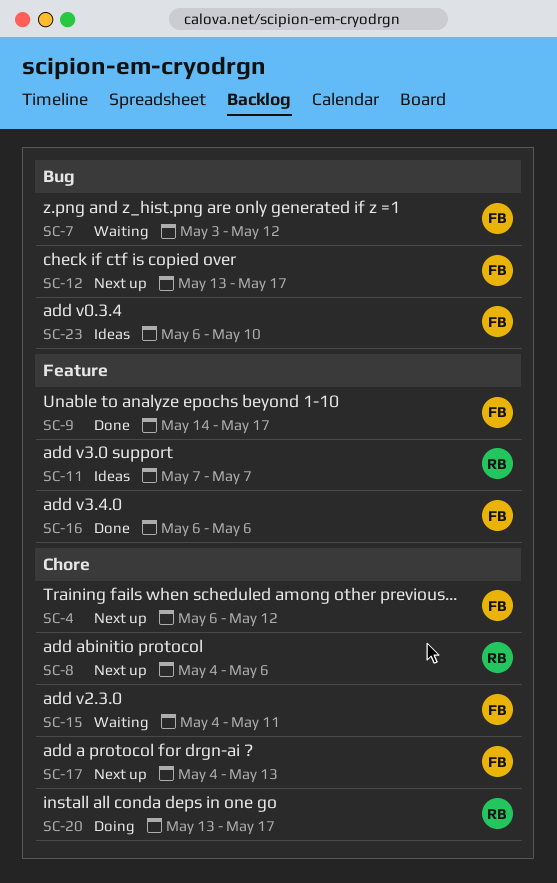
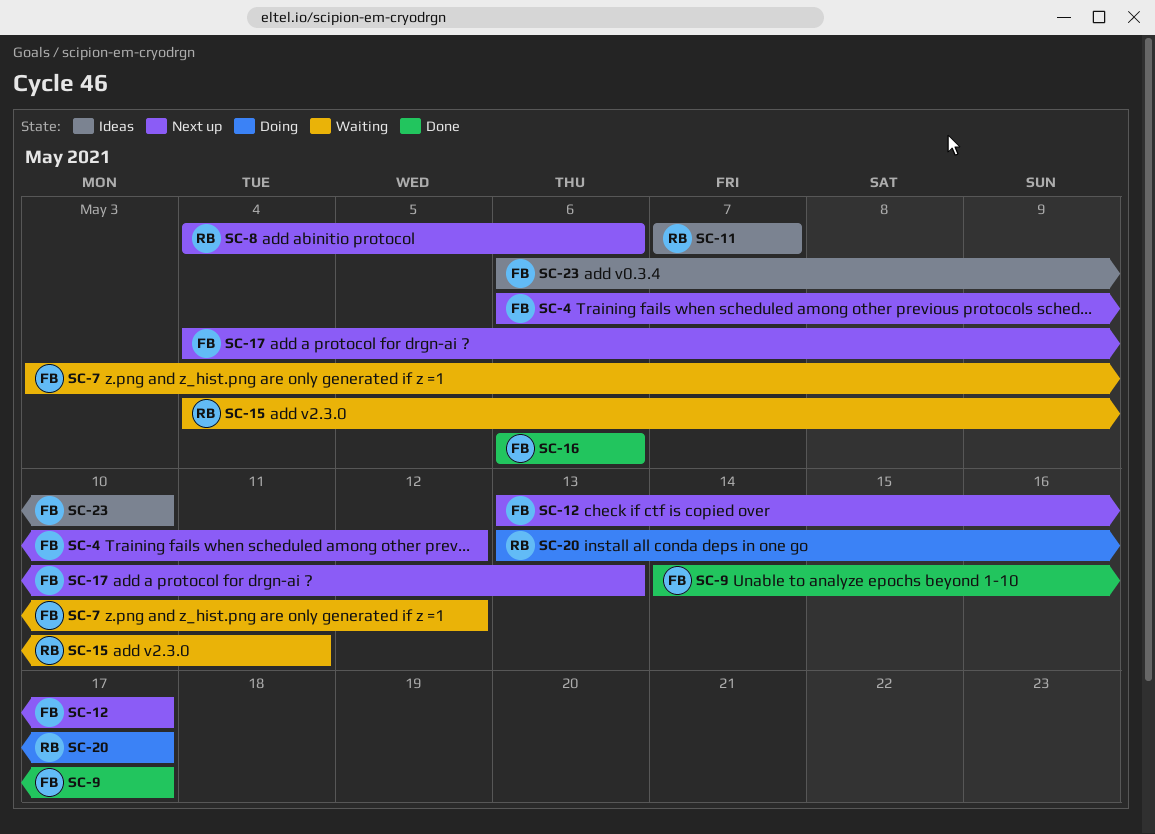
SC-15, owner: FB -> RB

